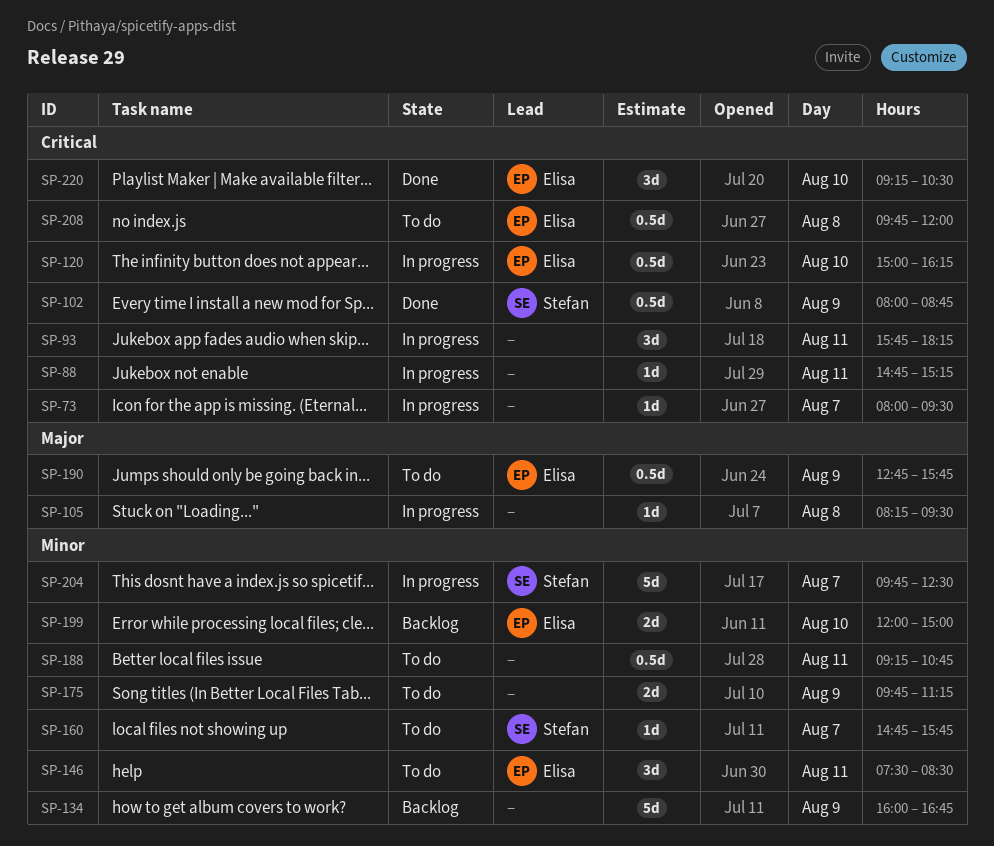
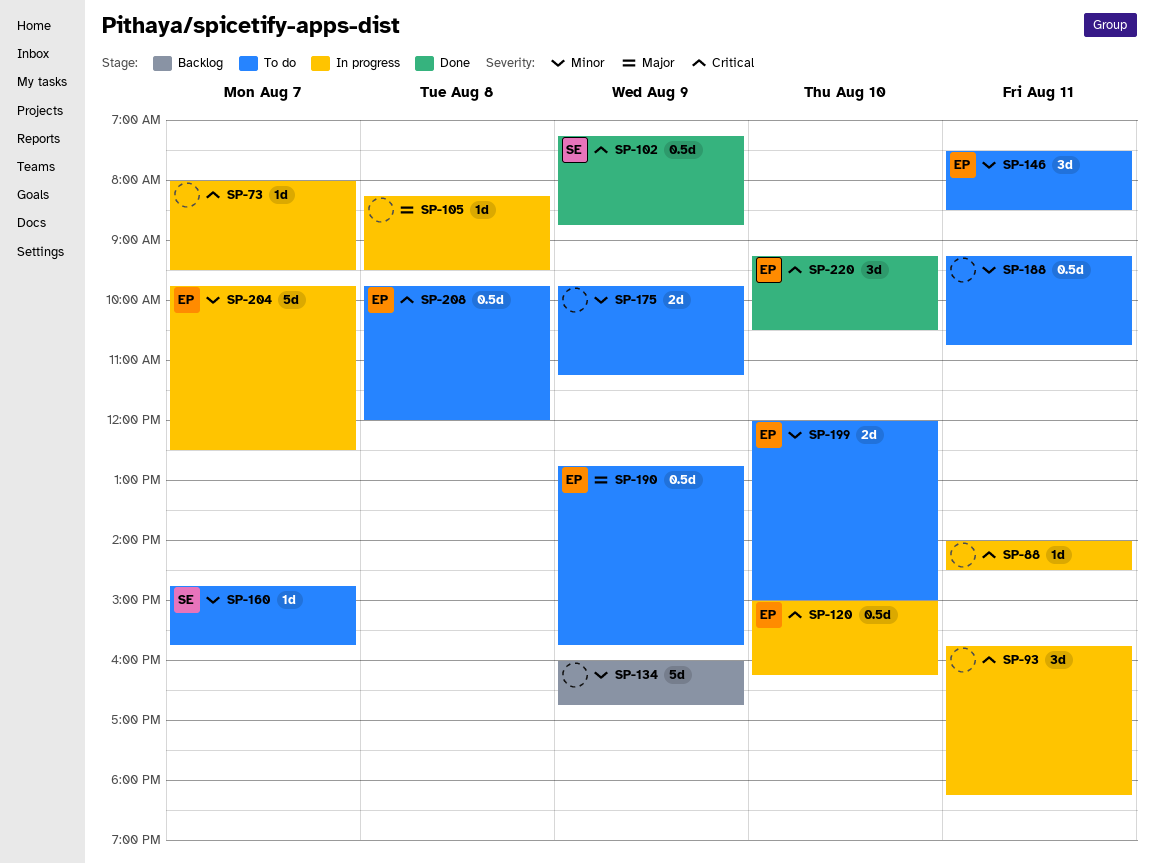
SP-88, begins: 14:45 -> 14:00
SP-88, ends: 15:15 -> 14:30
SP-102, begins: 08:00 -> 07:15
SP-199, status: Backlog -> To do
SP-204, owner: Stefan -> Elisa

